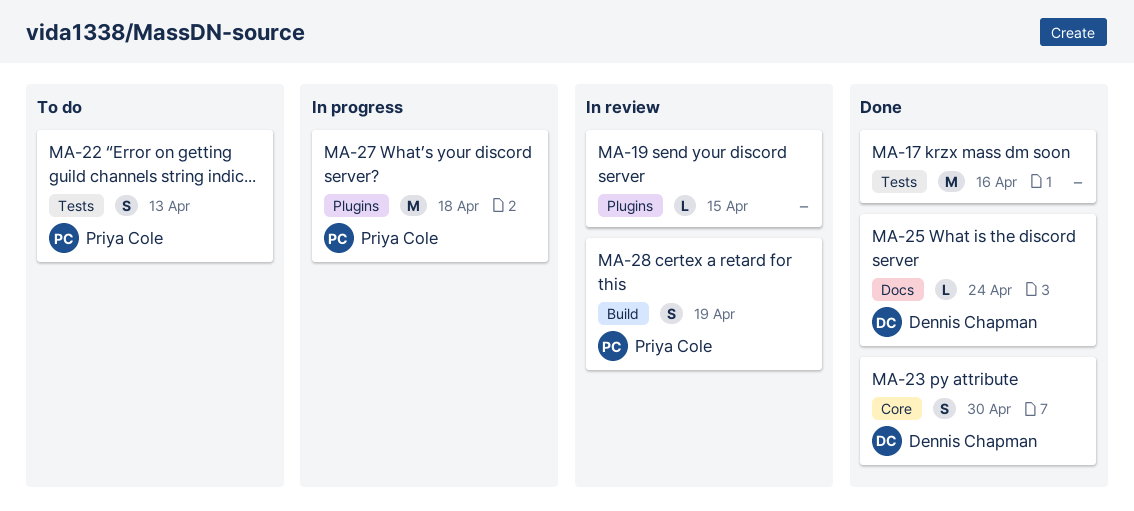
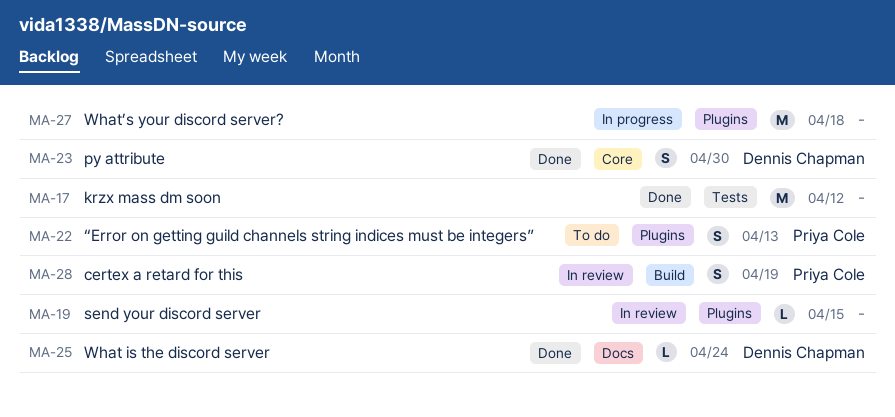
MA-17, due: Apr 16 -> Apr 12
MA-22, label: Tests -> Plugins
MA-27, owner: Priya Cole -> none

